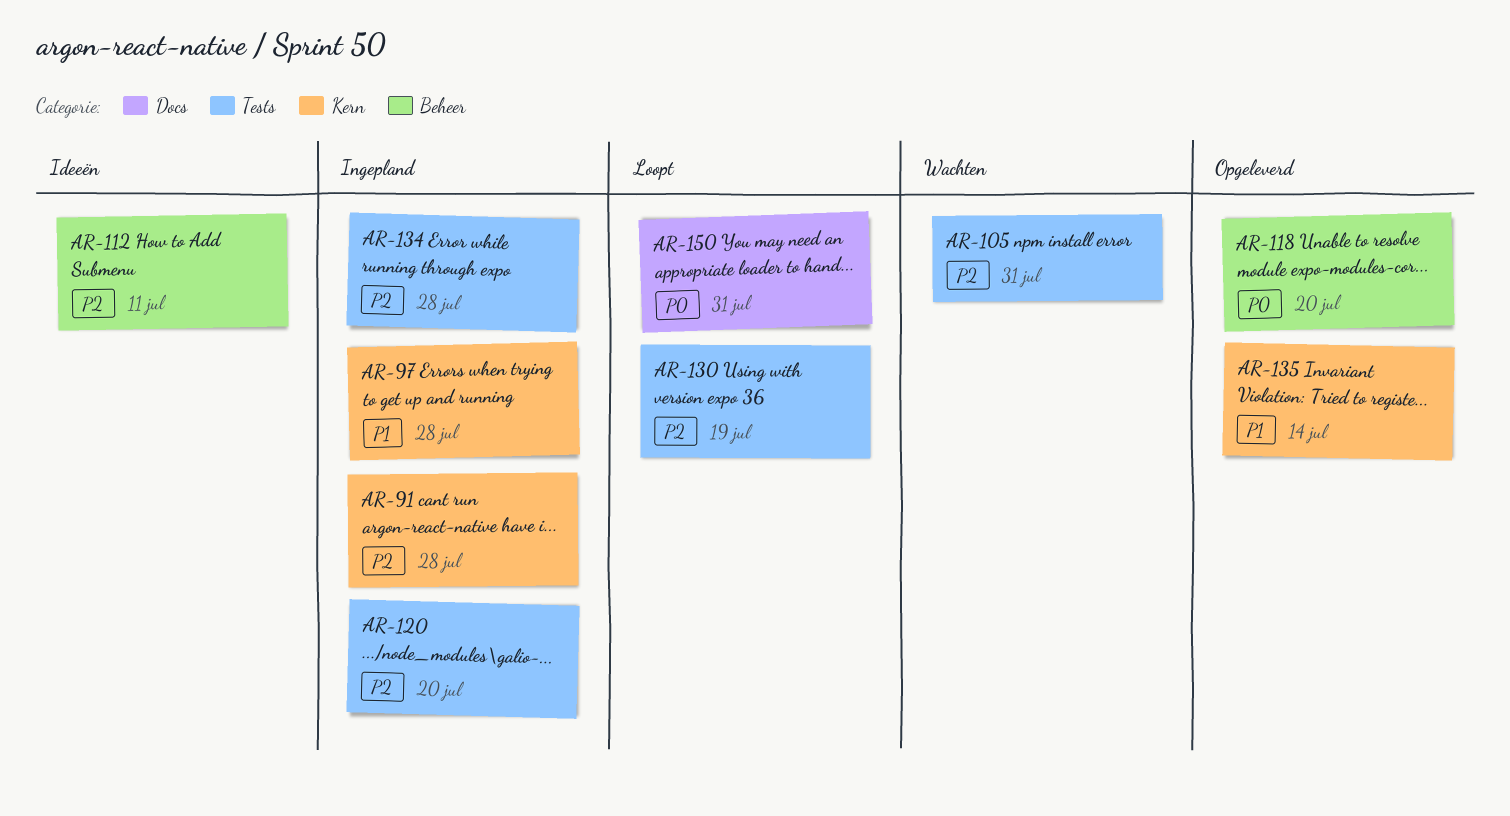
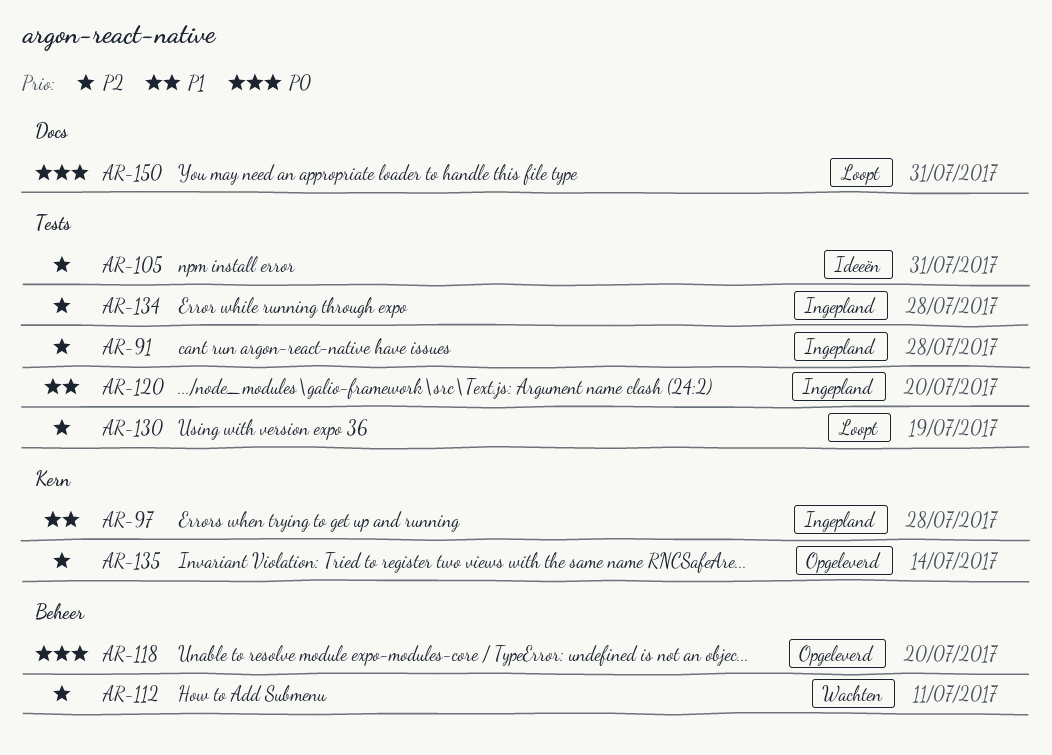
AR-91, label: Kern -> Tests
AR-105, status: Wachten -> Ideeën
AR-112, status: Ideeën -> Wachten
AR-120, priority: P2 -> P1
AR-135, priority: P1 -> P2

